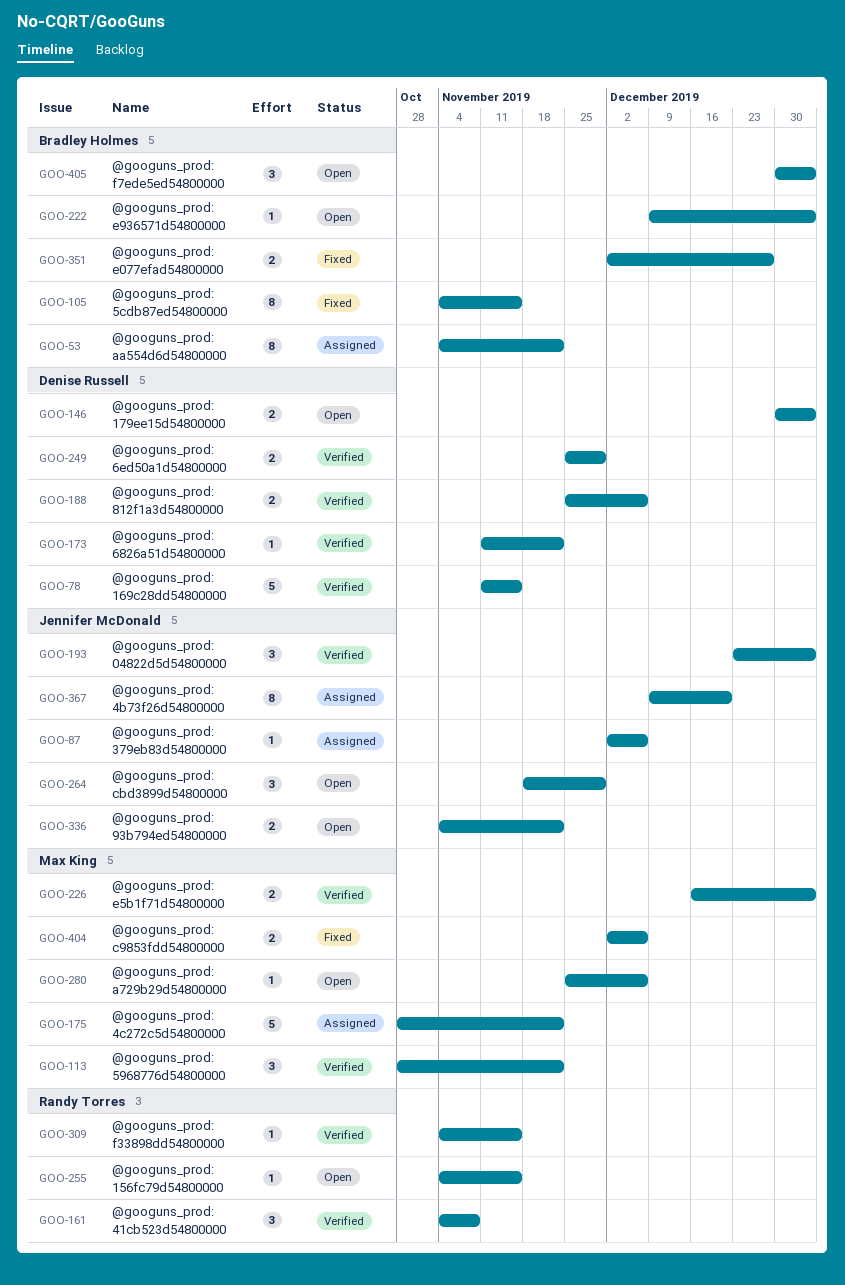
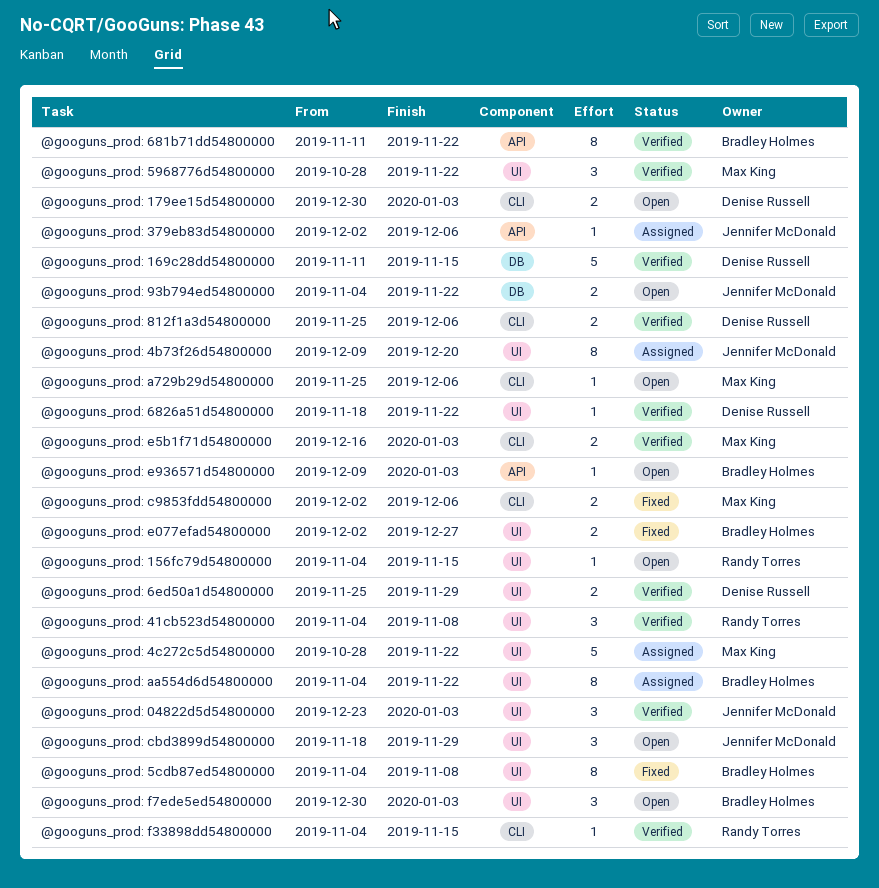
@googuns_prod: 5cdb87ed54800000, due: Nov 15 -> Nov 8
@googuns_prod: 681b71dd54800000: none -> present
@googuns_prod: 6826a51d54800000, start: Nov 11 -> Nov 18

